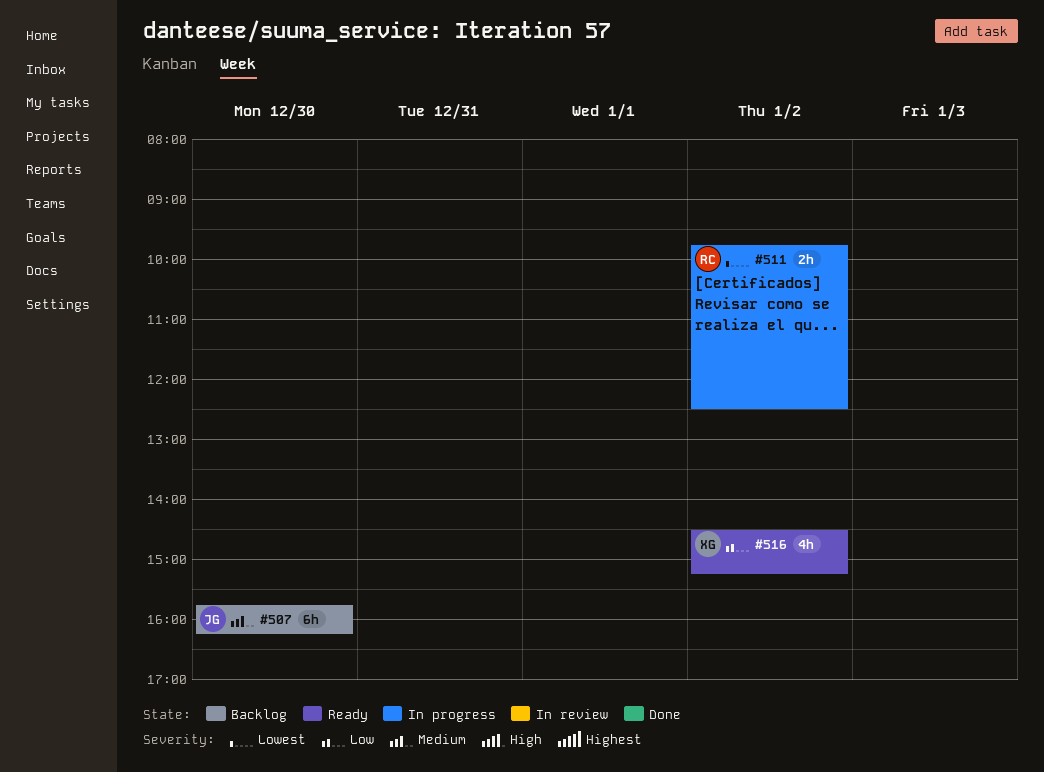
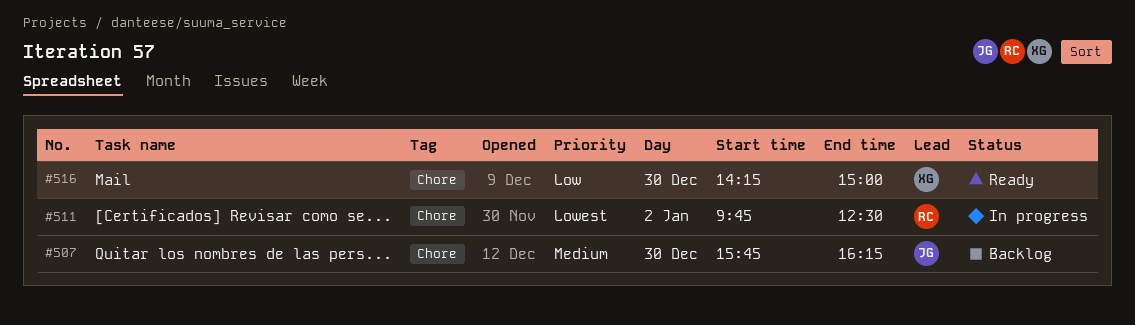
#516, day: Jan 2 -> Dec 30
#516, begins: 14:30 -> 14:15
#516, ends: 15:15 -> 15:00

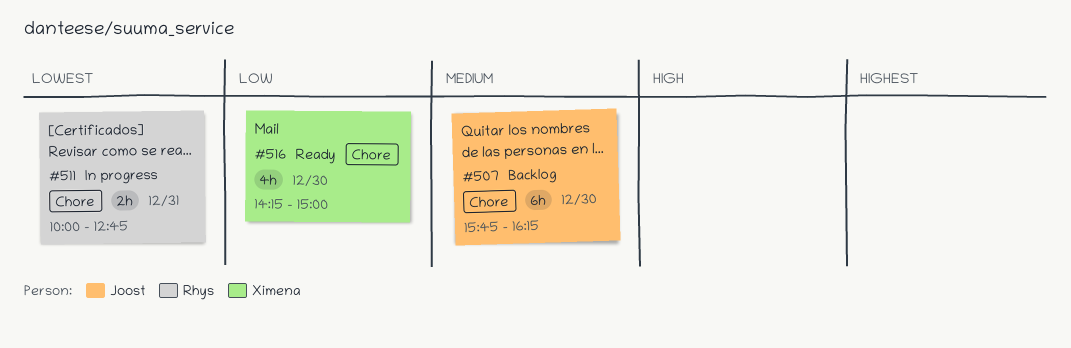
#511, day: Jan 2 -> Dec 31
#511, begins: 09:45 -> 10:00
#511, ends: 12:30 -> 12:45

